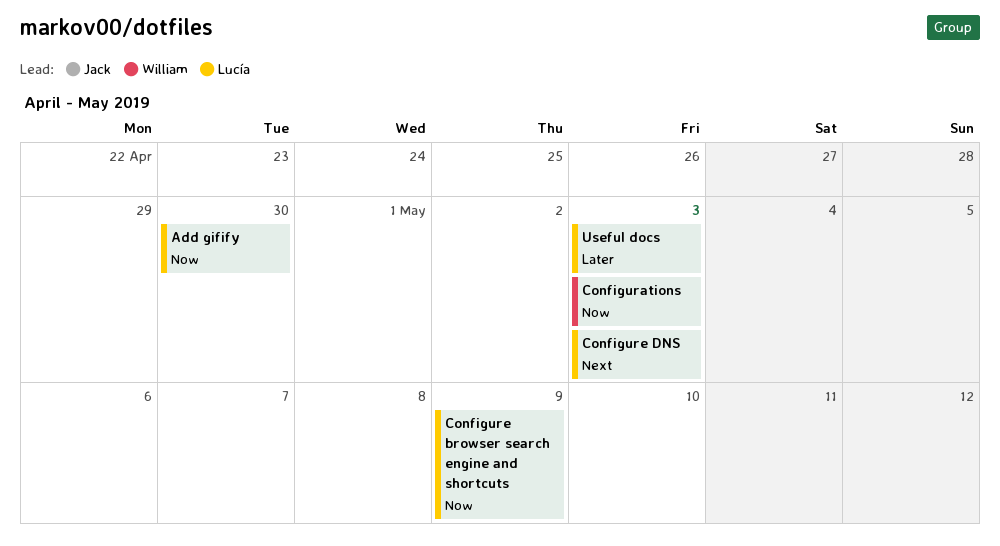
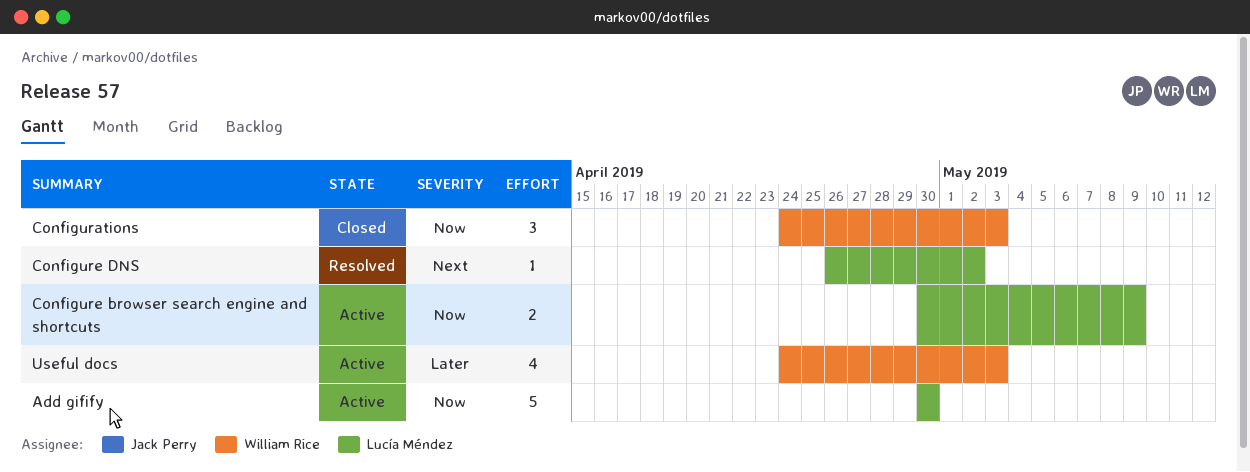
Configure DNS, due: May 3 -> May 2
Useful docs, owner: Lucía Méndez -> William Rice

